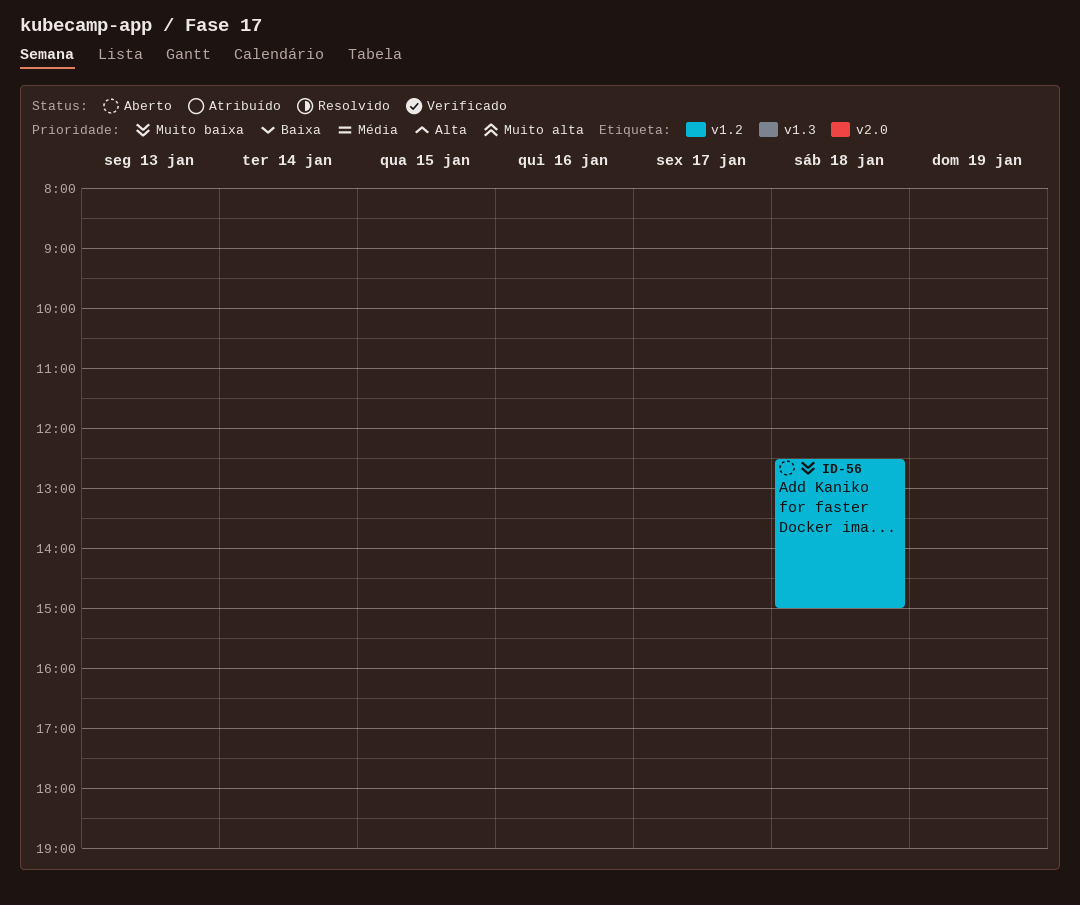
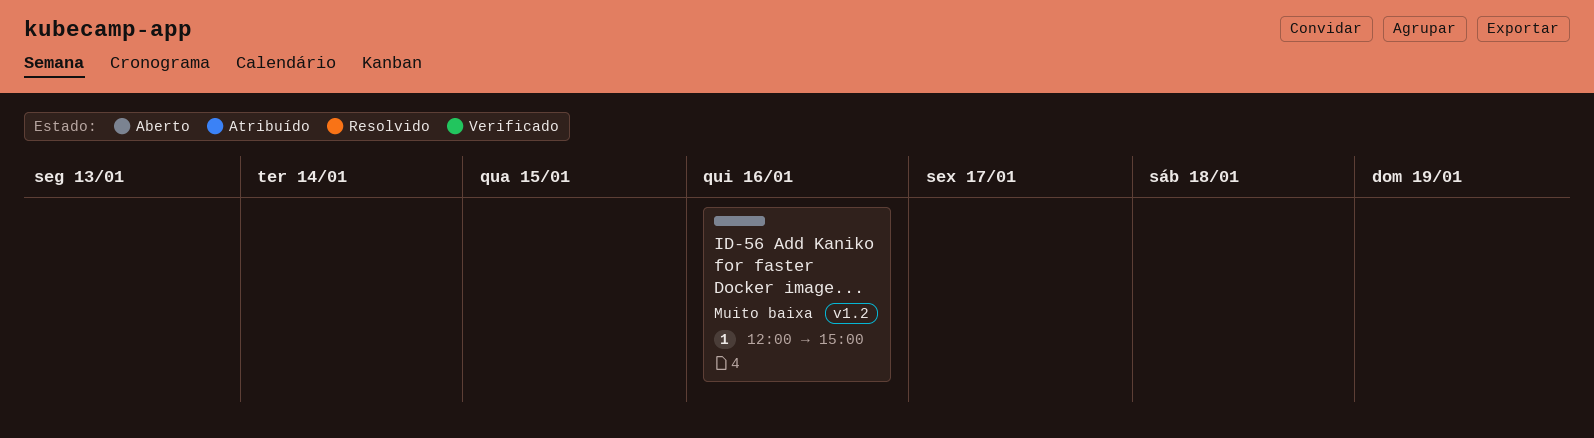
ID-56, day: Jan 18 -> Jan 16
ID-56, begins: 12:30 -> 12:00

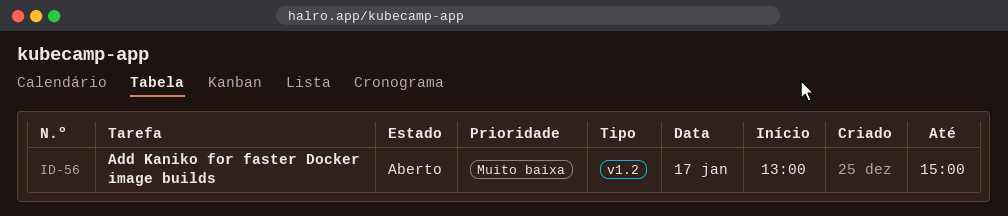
ID-56, day: Jan 16 -> Jan 17
ID-56, begins: 12:00 -> 13:00

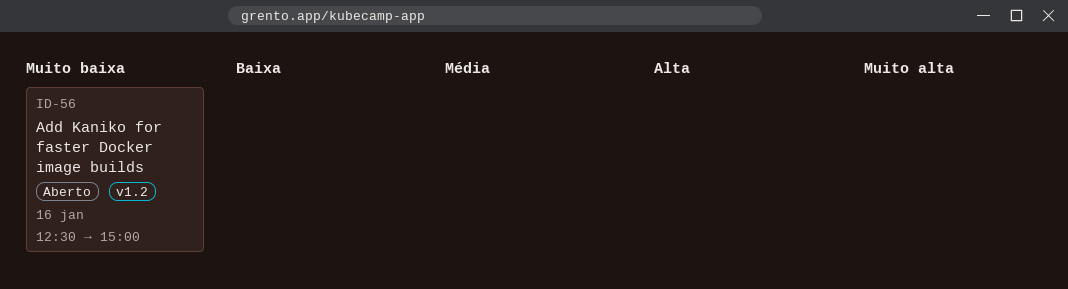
ID-56, day: Jan 17 -> Jan 16
ID-56, begins: 13:00 -> 12:30

